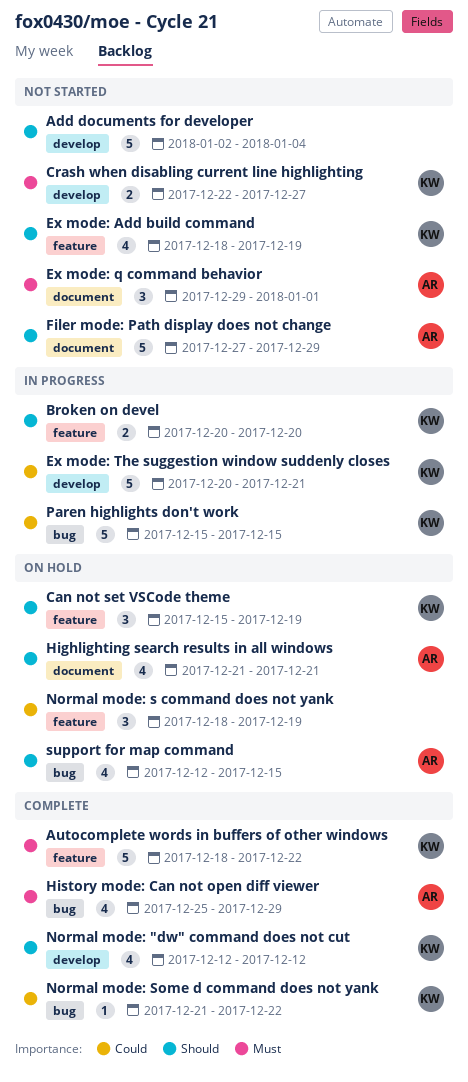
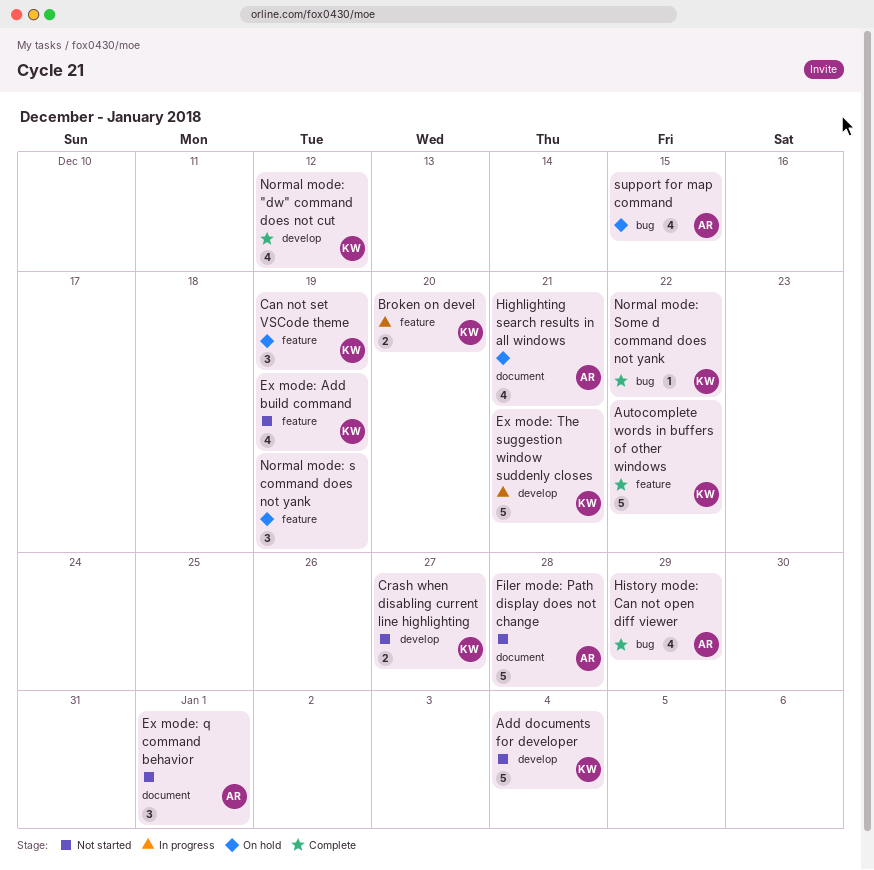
Add documents for developer, owner: none -> KW
Filer mode: Path display does not change, due: Dec 29 -> Dec 28
Paren highlights don't work: present -> none

